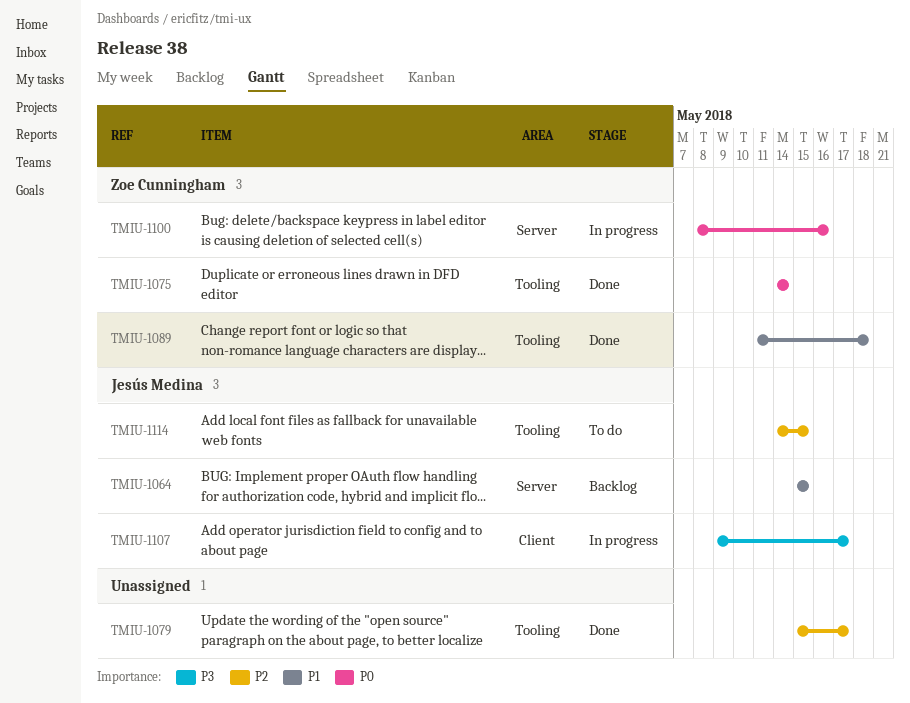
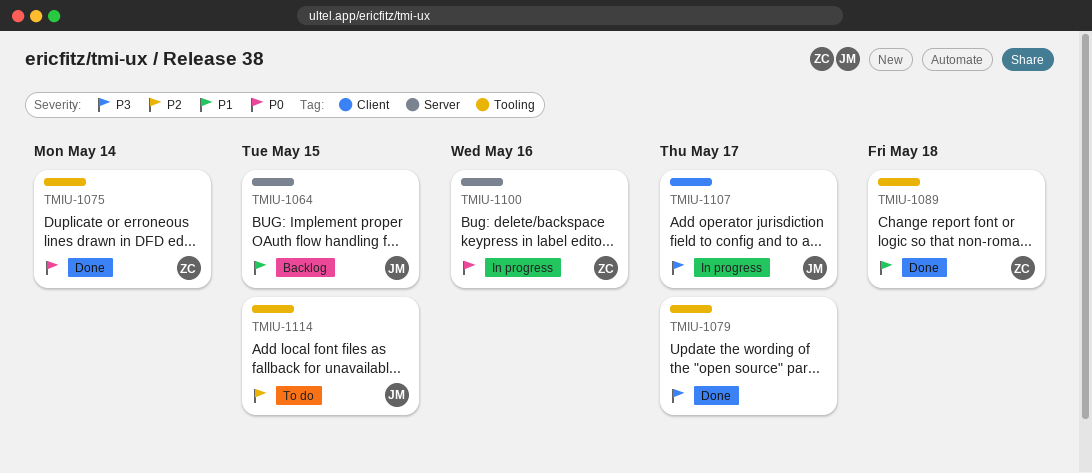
TMIU-1079, priority: P2 -> P3

